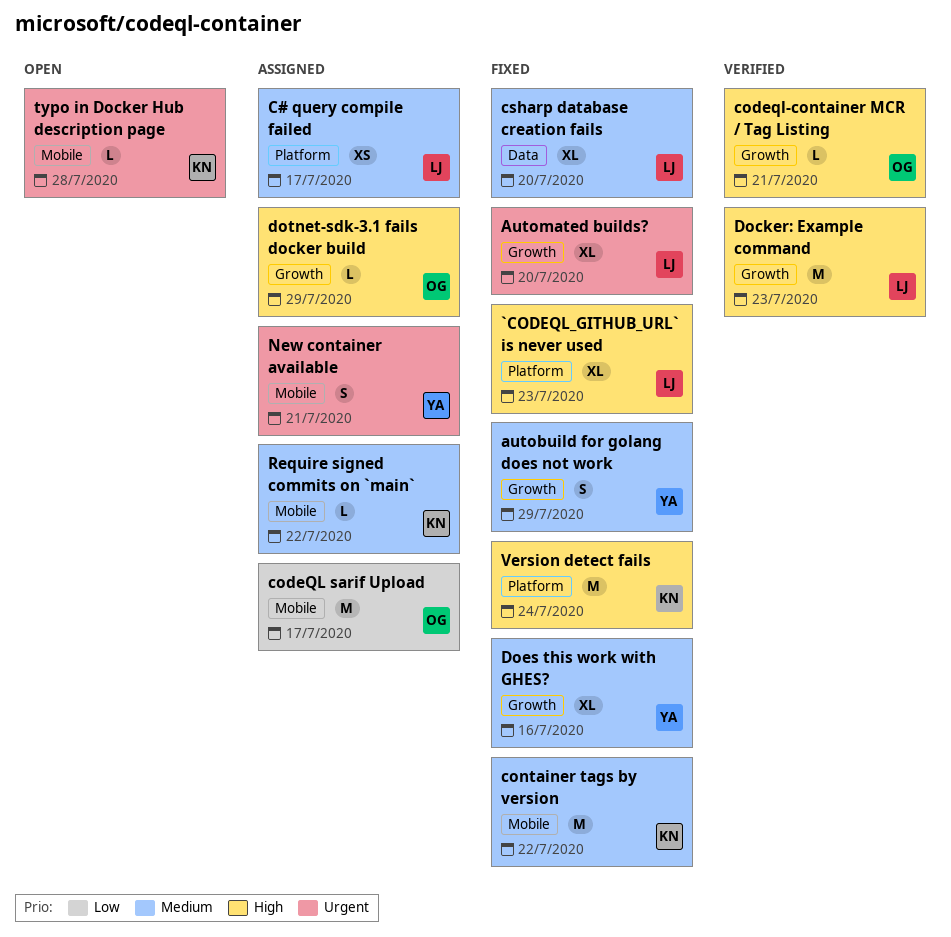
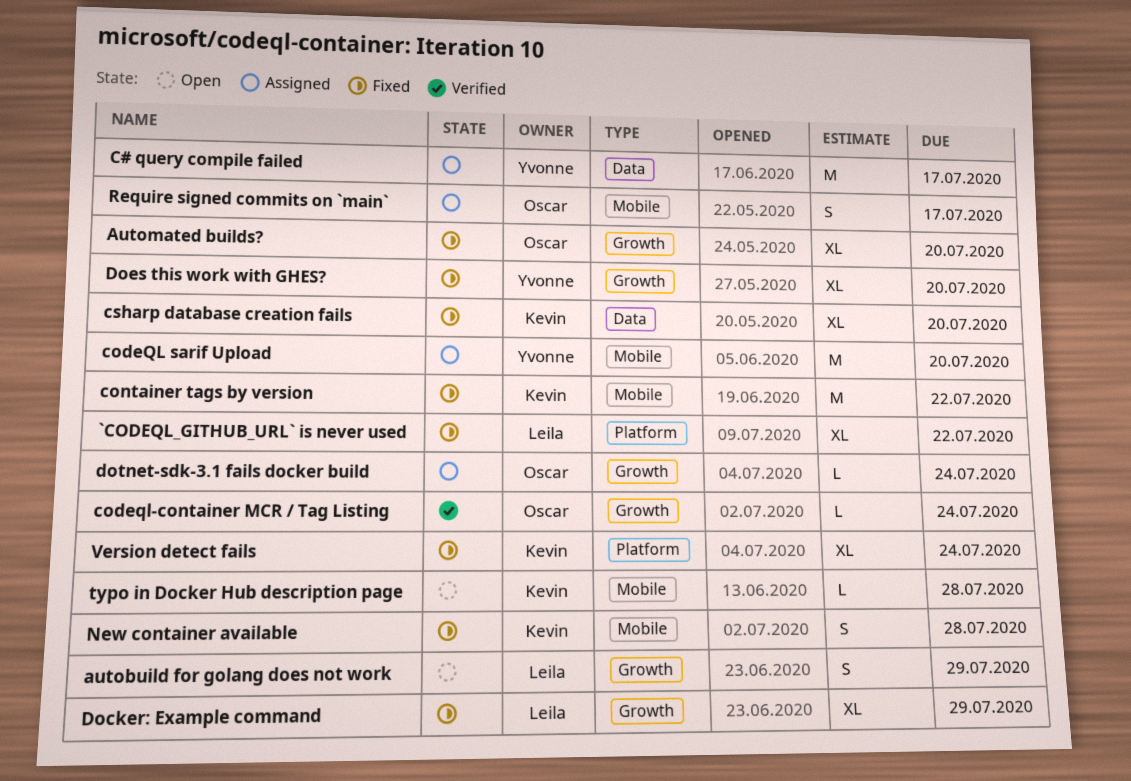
`CODEQL_GITHUB_URL` is never used, due: Jul 23 -> Jul 22
autobuild for golang does not work, status: Fixed -> Open
autobuild for golang does not work, owner: Yvonne -> Leila
Automated builds?, owner: Leila -> Oscar
C# query compile failed, owner: Leila -> Yvonne
C# query compile failed, label: Platform -> Data
C# query compile failed, estimate: XS -> M
codeQL sarif Upload, owner: Oscar -> Yvonne
codeQL sarif Upload, due: Jul 17 -> Jul 20
codeql-container MCR / Tag Listing, due: Jul 21 -> Jul 24
csharp database creation fails, owner: Leila -> Kevin
Docker: Example command, status: Verified -> Fixed
Docker: Example command, estimate: M -> XL
Docker: Example command, due: Jul 23 -> Jul 29
Does this work with GHES?, due: Jul 16 -> Jul 20
dotnet-sdk-3.1 fails docker build, due: Jul 29 -> Jul 24
New container available, status: Assigned -> Fixed
New container available, owner: Yvonne -> Kevin
New container available, due: Jul 21 -> Jul 28
Require signed commits on `main`, owner: Kevin -> Oscar
Require signed commits on `main`, estimate: L -> S
Require signed commits on `main`, due: Jul 22 -> Jul 17
Version detect fails, estimate: M -> XL

